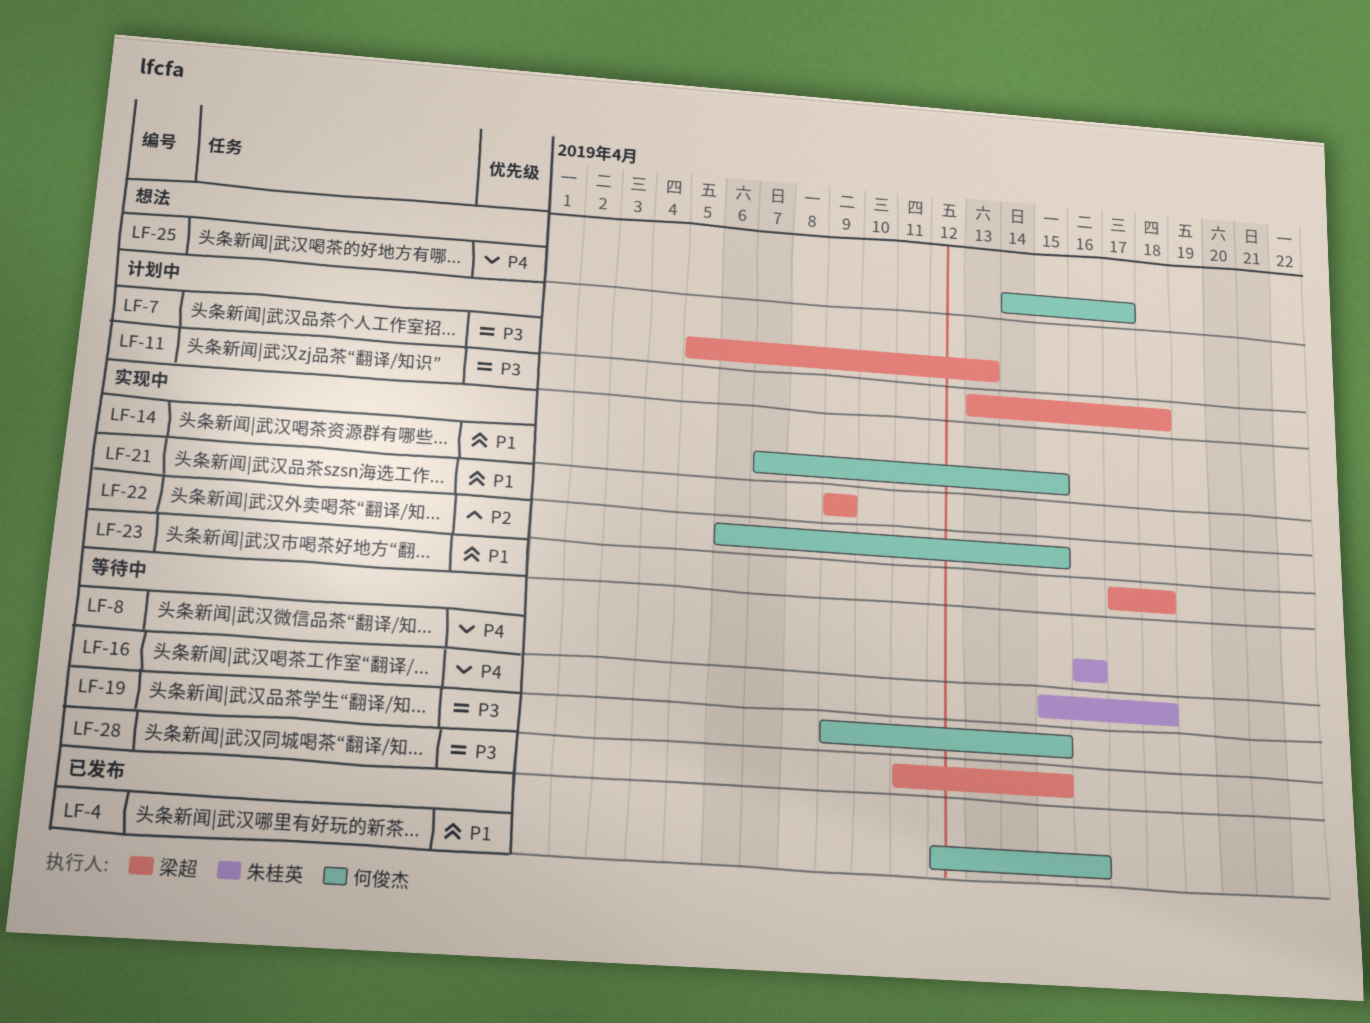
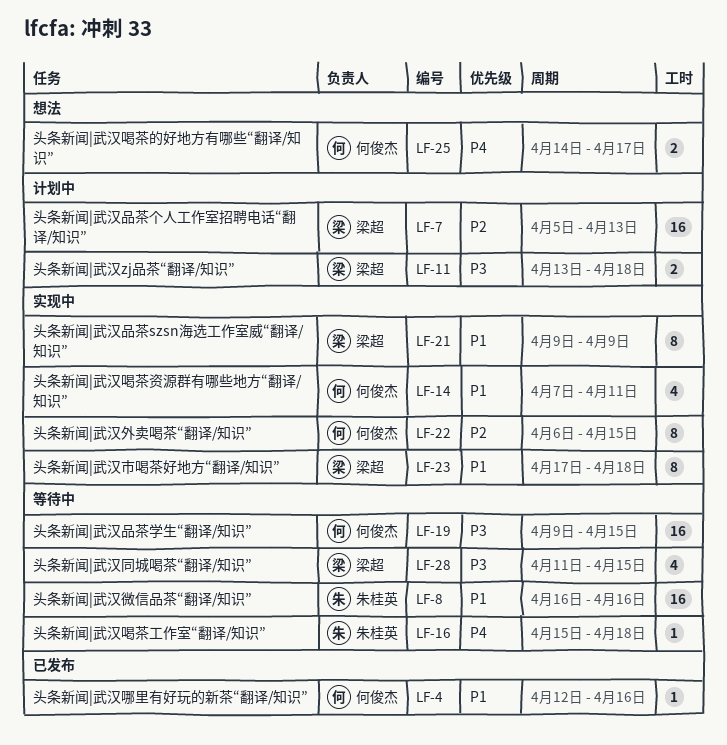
LF-7, priority: P3 -> P2
LF-8, priority: P4 -> P1
LF-14, due: Apr 15 -> Apr 11

